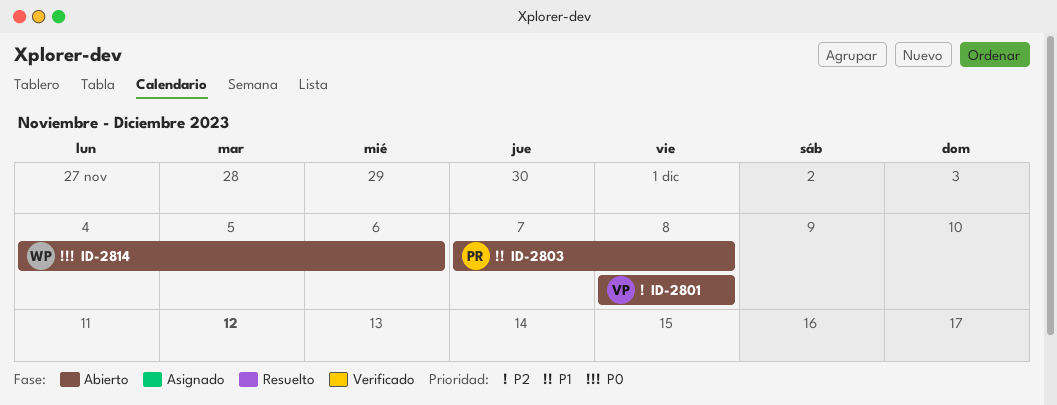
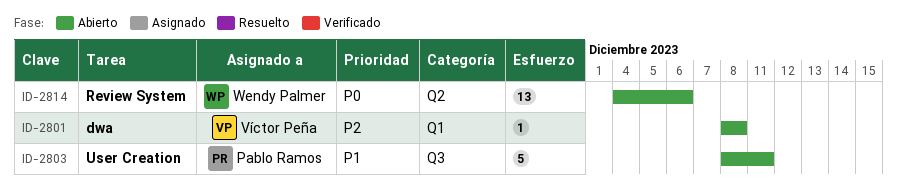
ID-2803, start: Dec 7 -> Dec 8
ID-2803, due: Dec 8 -> Dec 11

